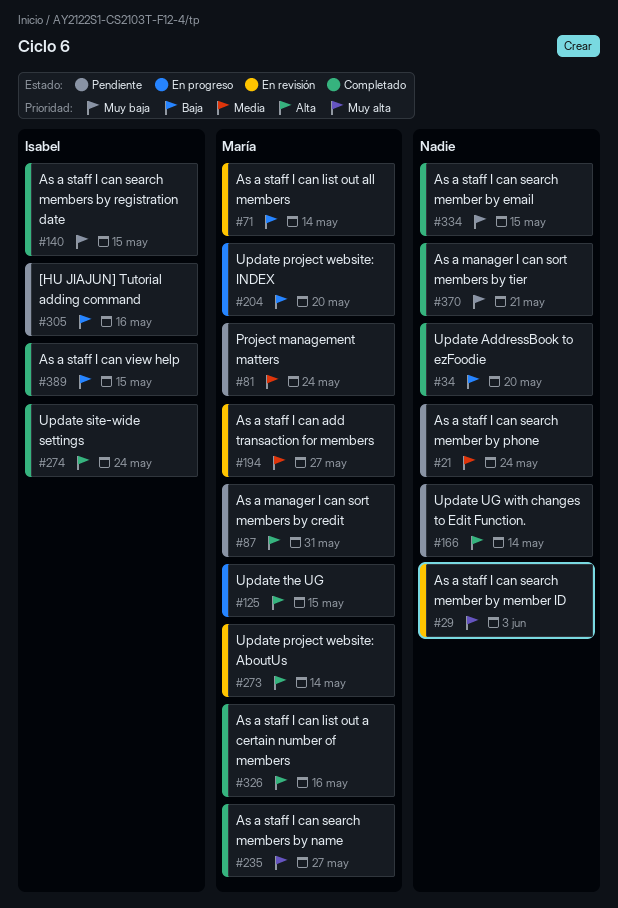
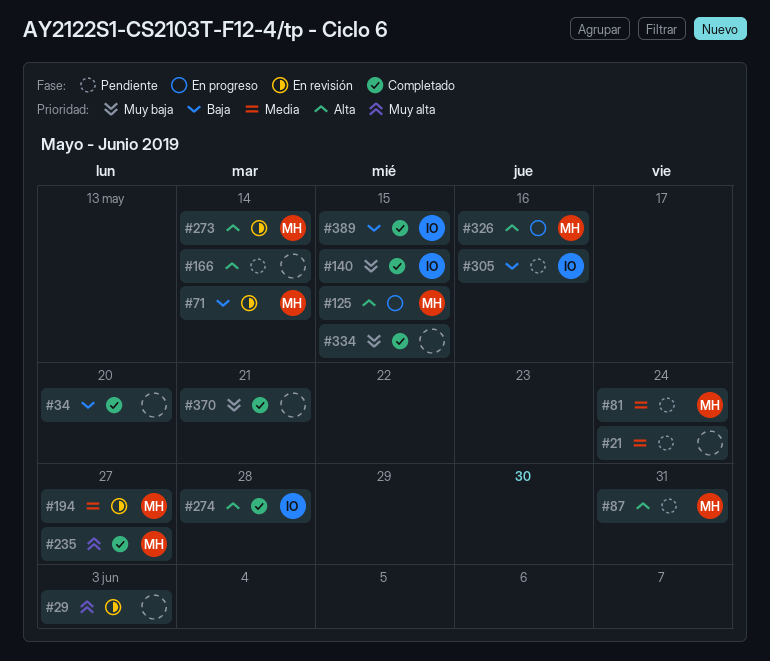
#204: present -> none
#274, due: May 24 -> May 28
#326, status: Completado -> En progreso

